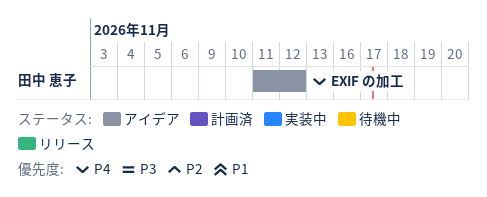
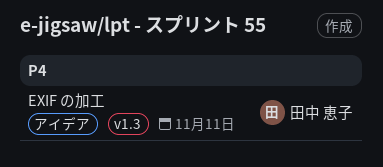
EXIF の加工, due: Nov 12 -> Nov 11

